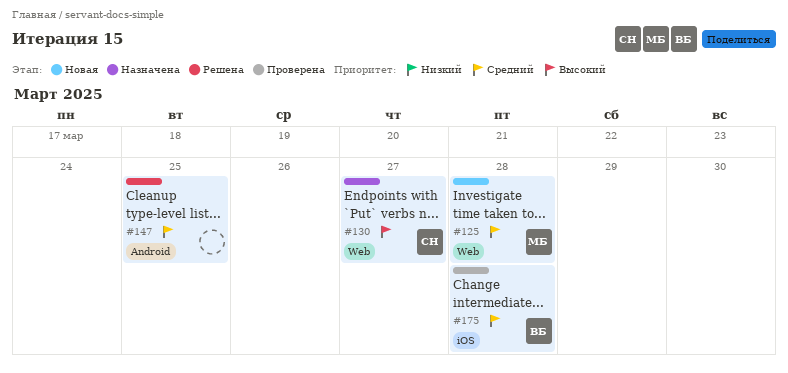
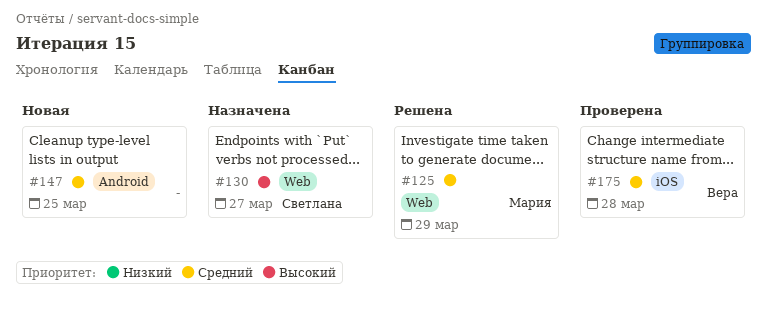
#125, status: Новая -> Решена
#125, due: Mar 28 -> Mar 29
#147, status: Решена -> Новая

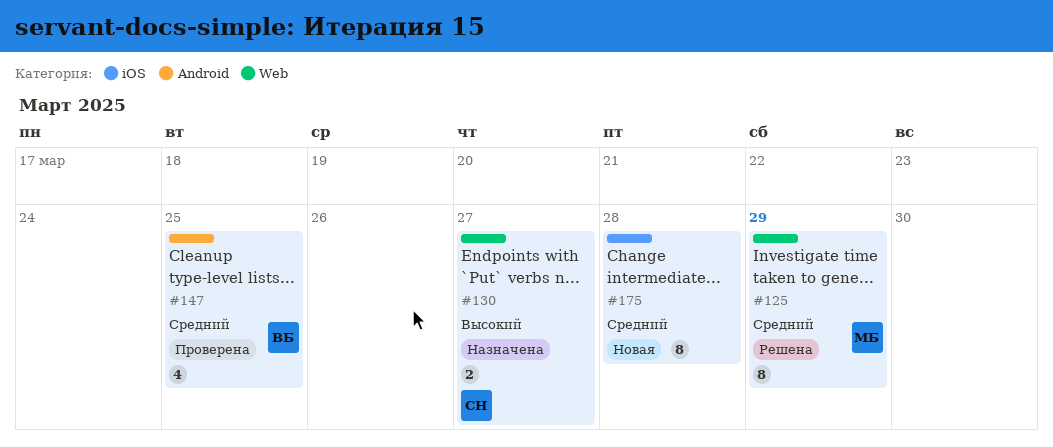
#147, status: Новая -> Проверена
#147, owner: none -> Вера
#175, status: Проверена -> Новая
#175, owner: Вера -> none

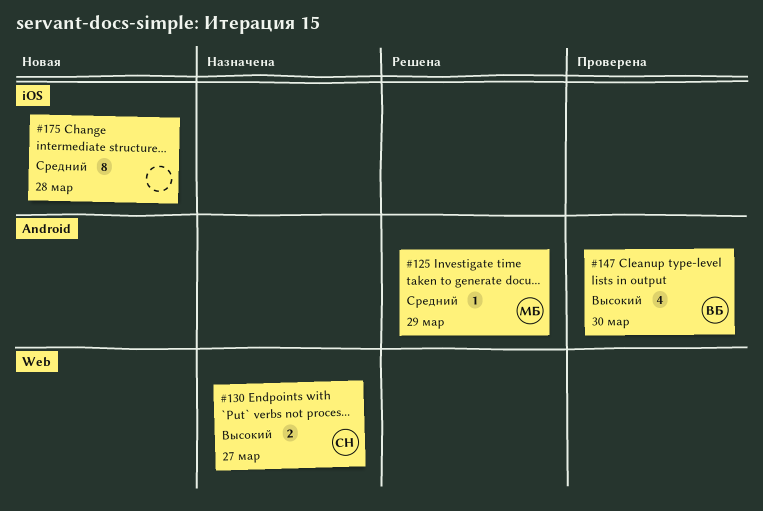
#125, label: Web -> Android
#125, estimate: 8 -> 1
#147, priority: Средний -> Высокий
#147, due: Mar 25 -> Mar 30

